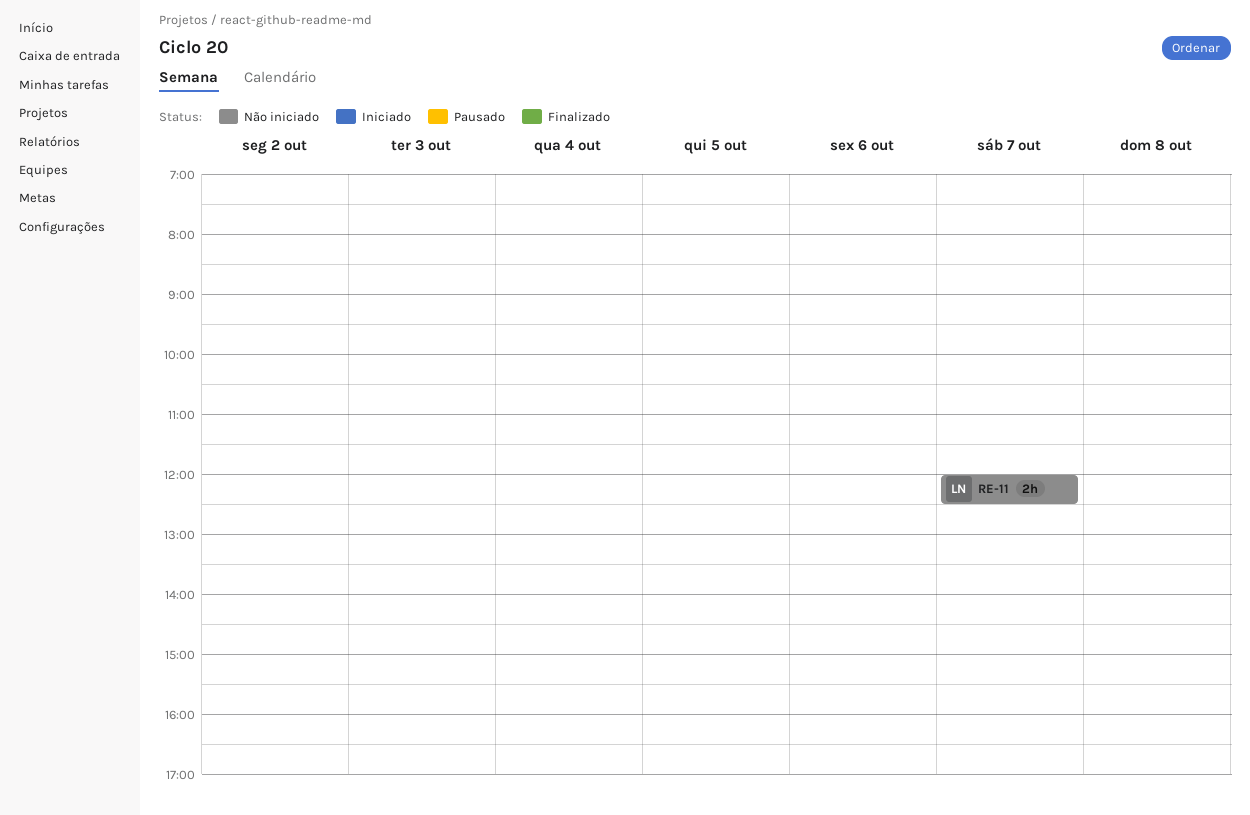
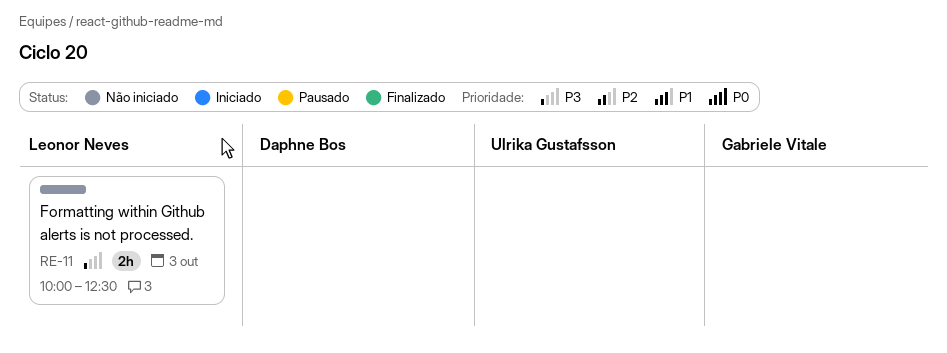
RE-11, day: Oct 7 -> Oct 3
RE-11, begins: 12:00 -> 10:00

